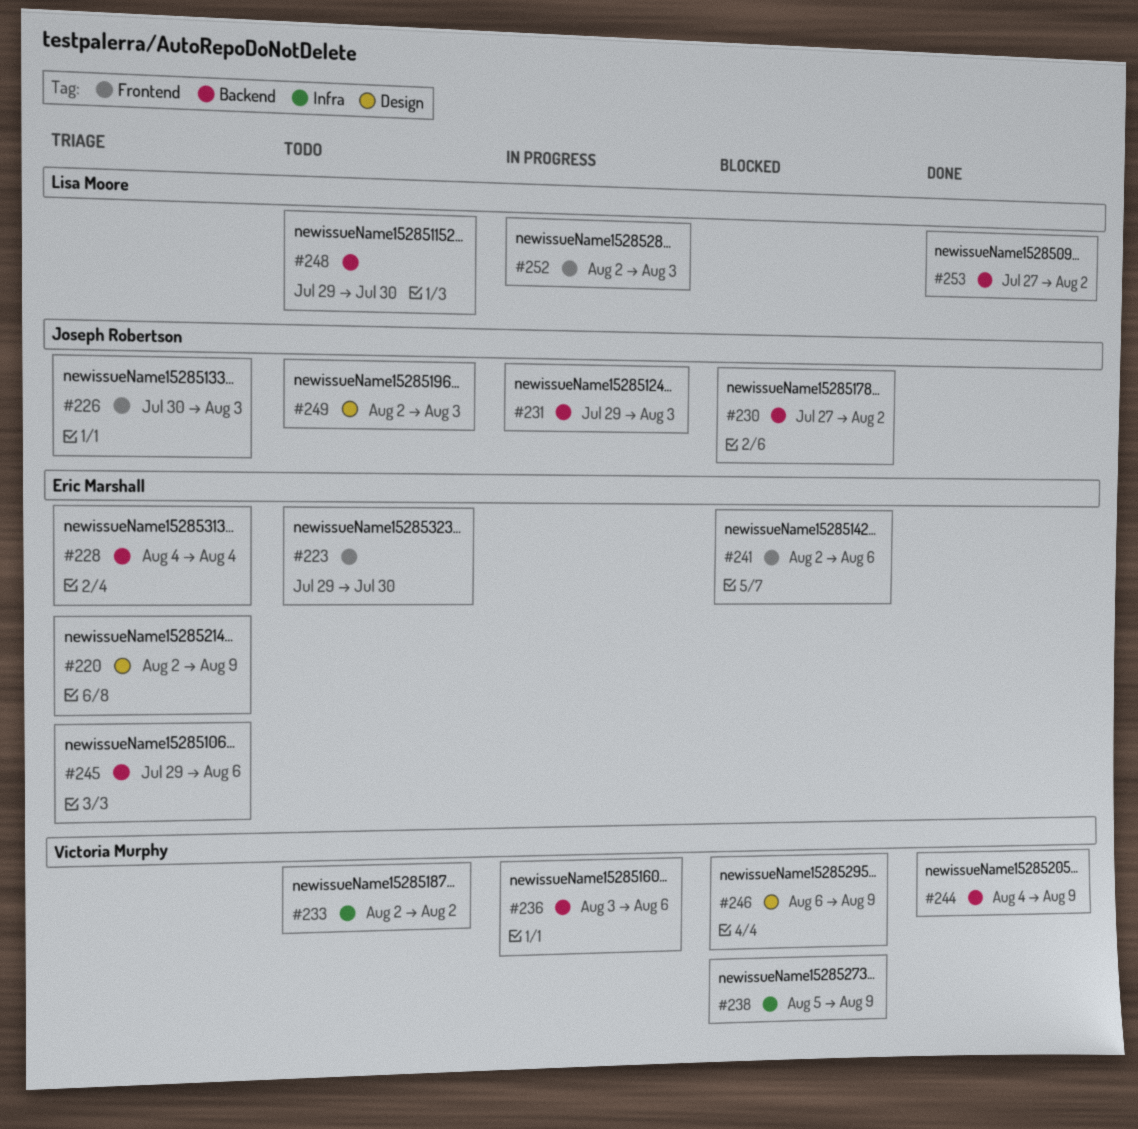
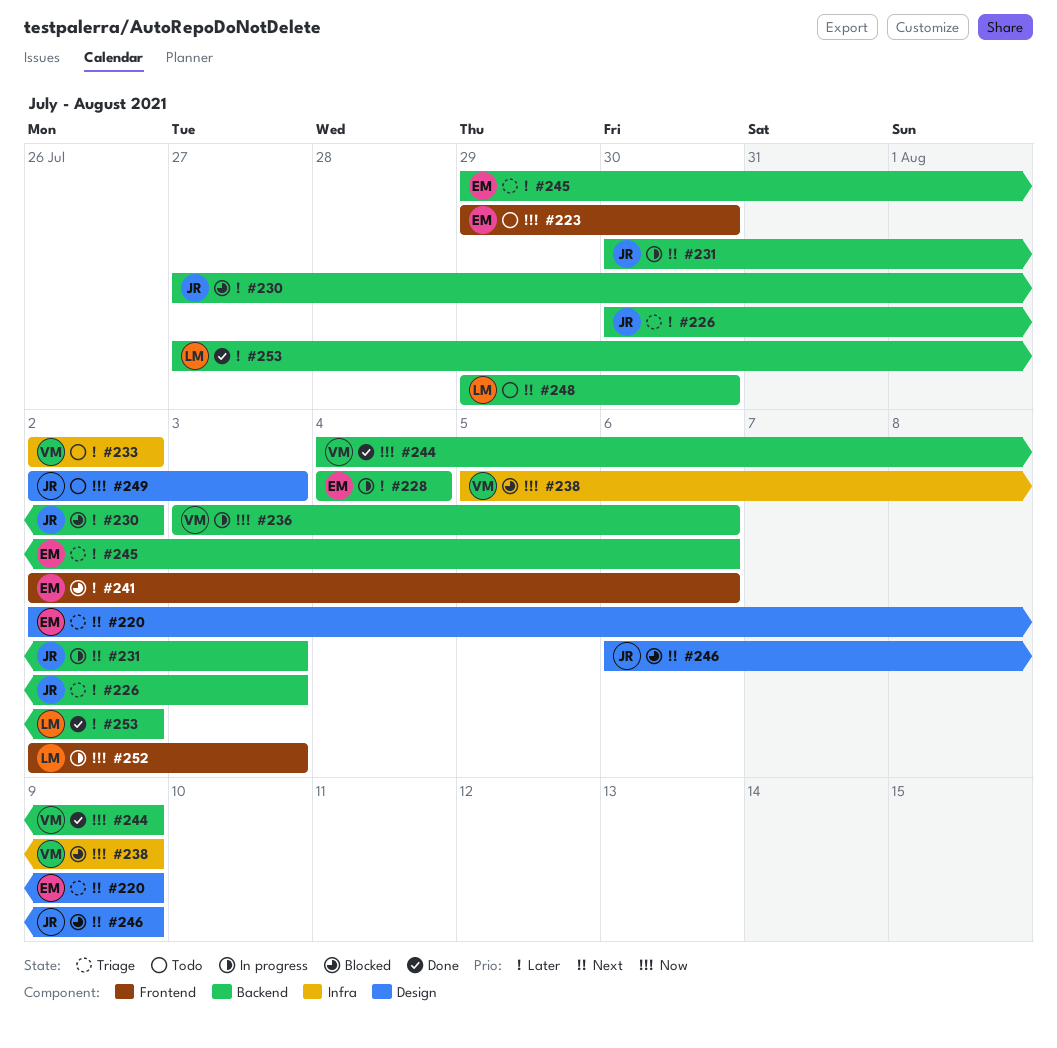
#226, label: Frontend -> Backend
#228, status: Triage -> In progress
#231, start: Jul 29 -> Jul 30
#246, owner: Victoria Murphy -> Joseph Robertson

